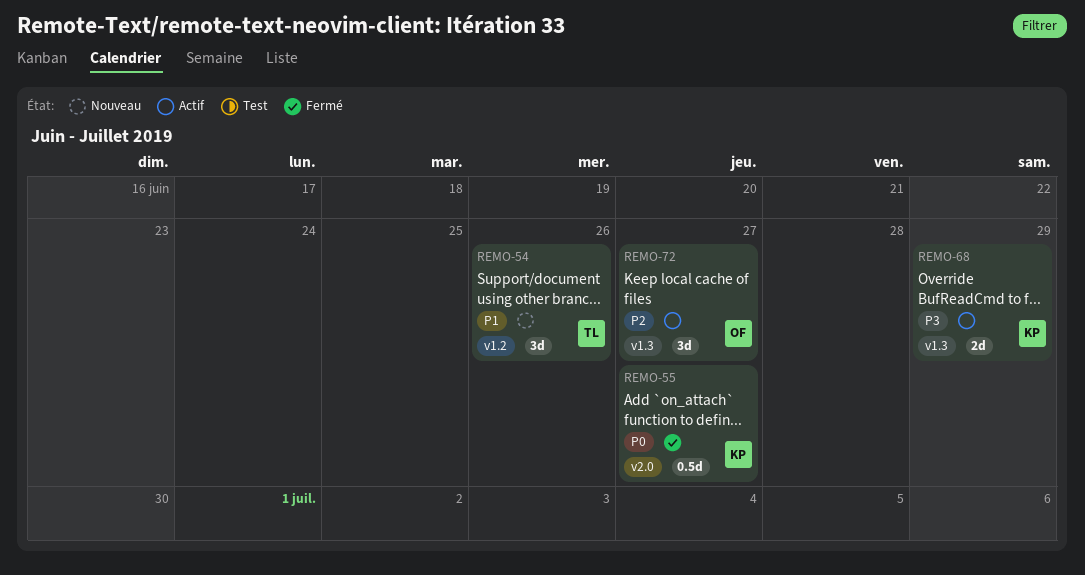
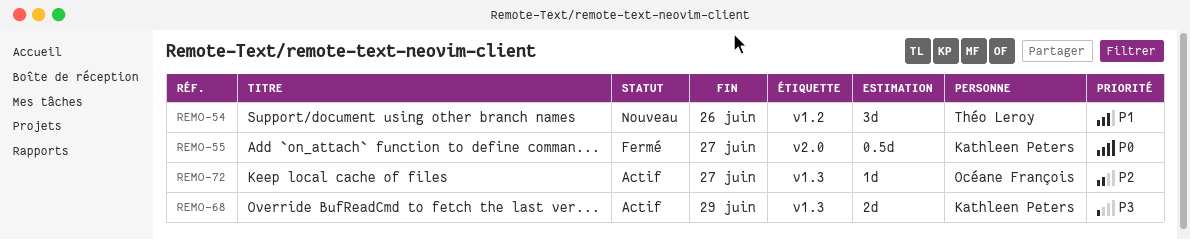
REMO-72, estimate: 3d -> 1d

